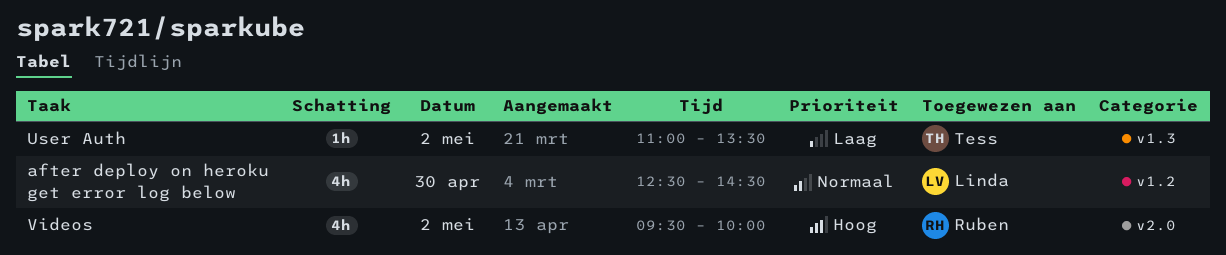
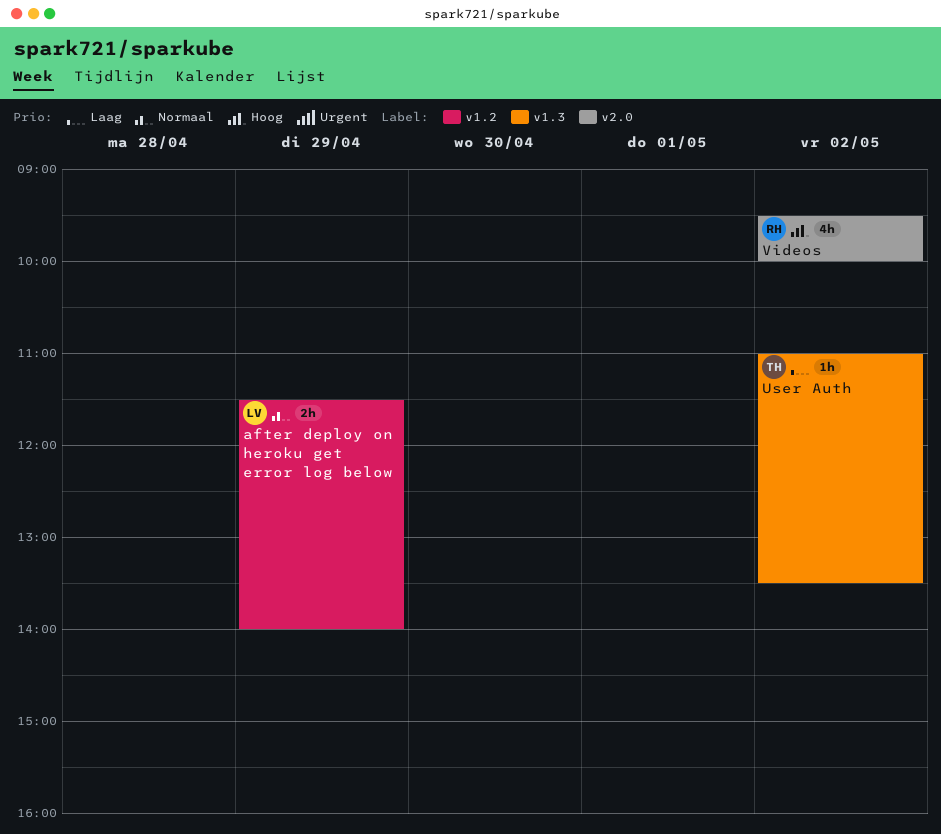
after deploy on heroku get error log below, estimate: 4h -> 2h
after deploy on heroku get error log below, day: Apr 30 -> Apr 29
after deploy on heroku get error log below, begins: 12:30 -> 11:30
after deploy on heroku get error log below, ends: 14:30 -> 14:00

